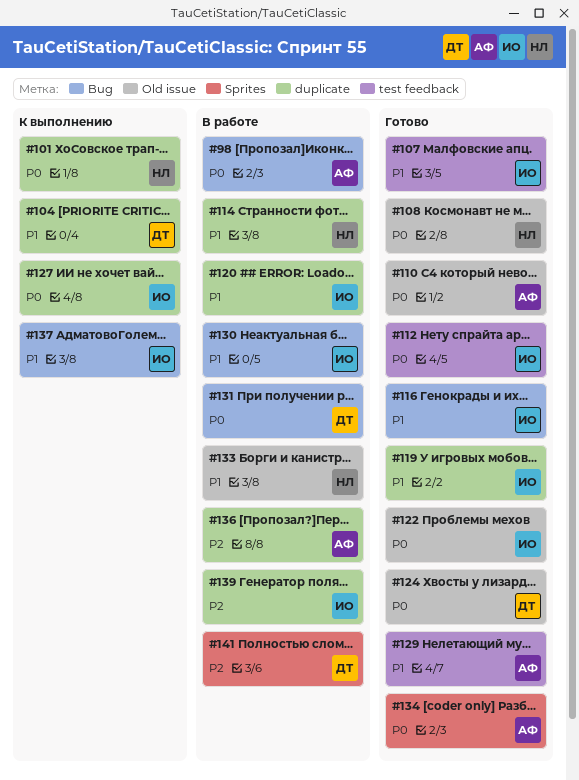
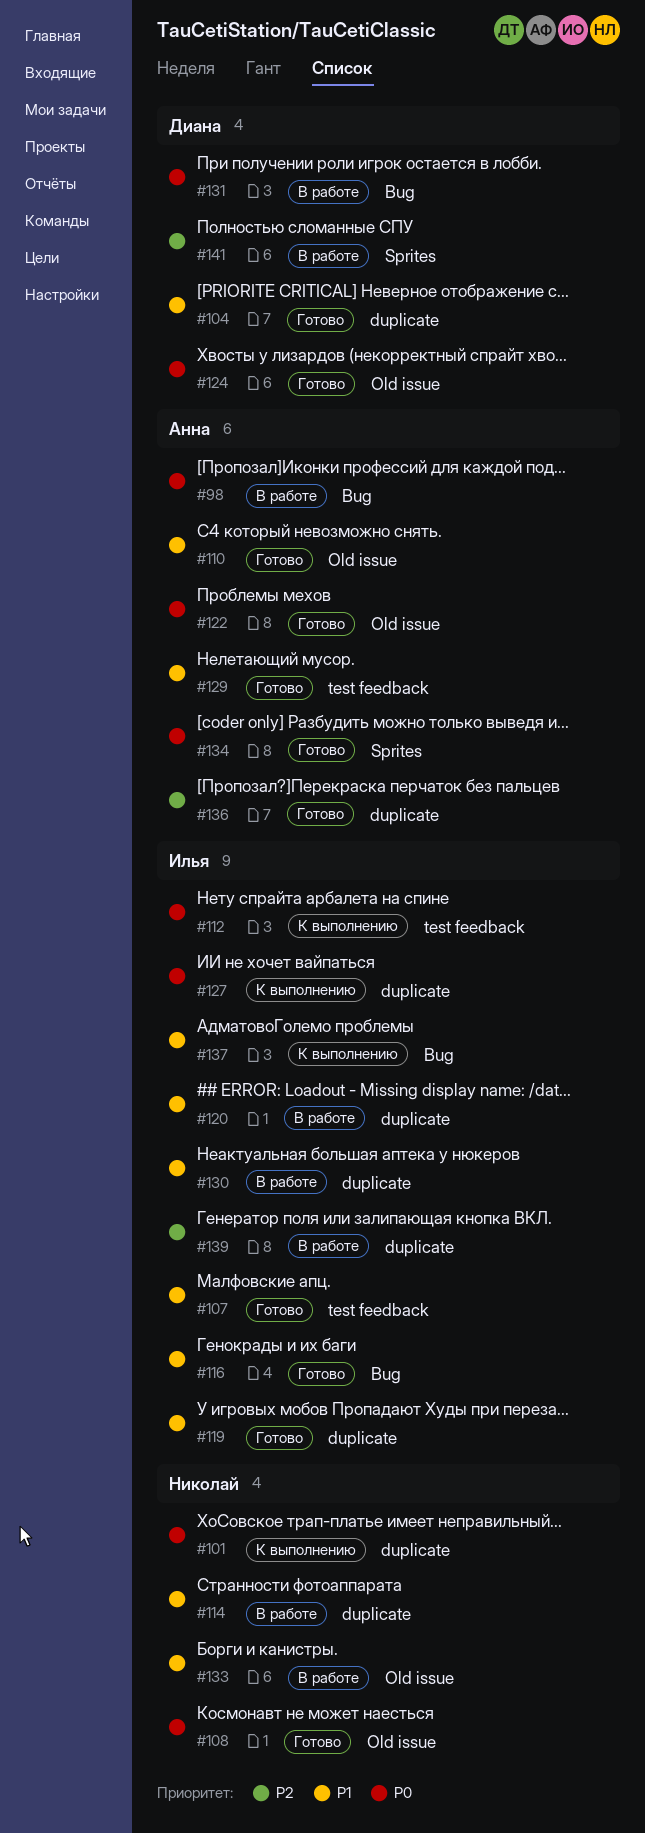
#104, status: К выполнению -> Готово
#110, priority: P0 -> P1
#112, status: Готово -> К выполнению
#122, owner: Илья -> Анна
#130, label: Bug -> duplicate
#136, status: В работе -> Готово

